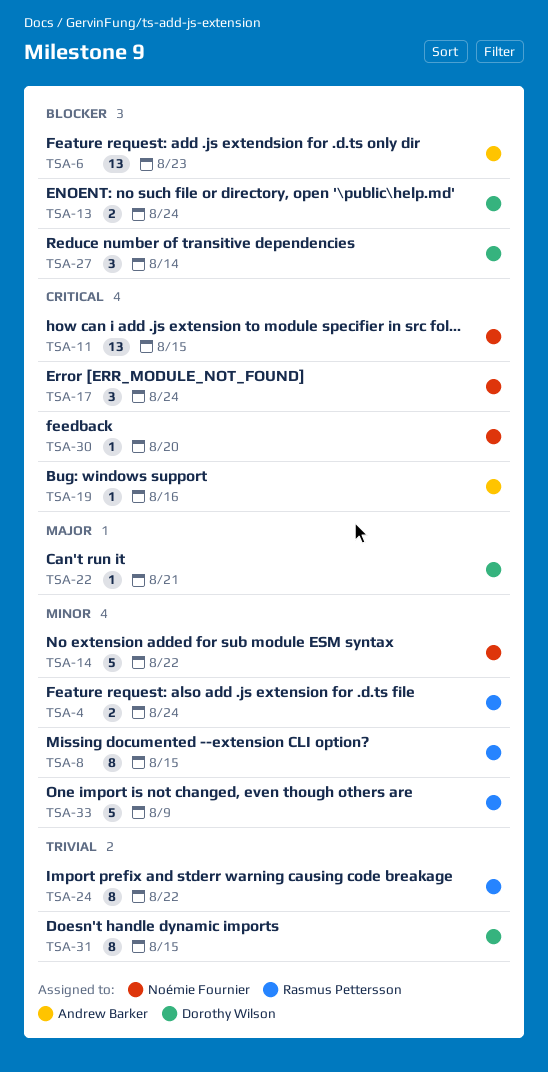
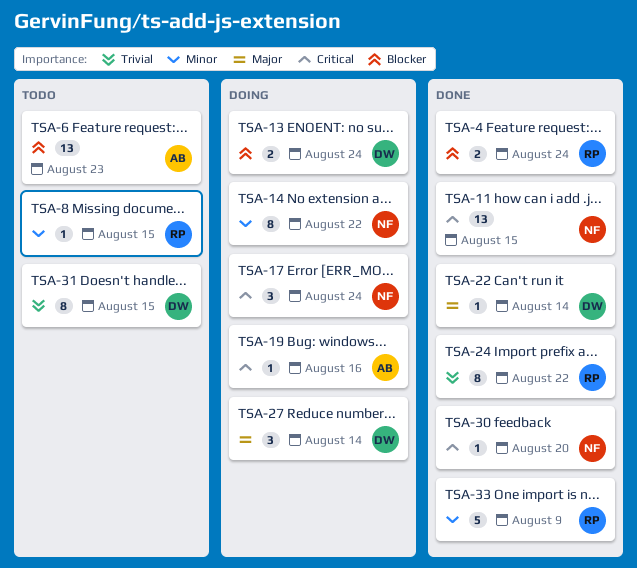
TSA-4, priority: Minor -> Blocker
TSA-8, estimate: 8 -> 1
TSA-14, estimate: 5 -> 8
TSA-22, due: Aug 21 -> Aug 14
TSA-27, priority: Blocker -> Major

